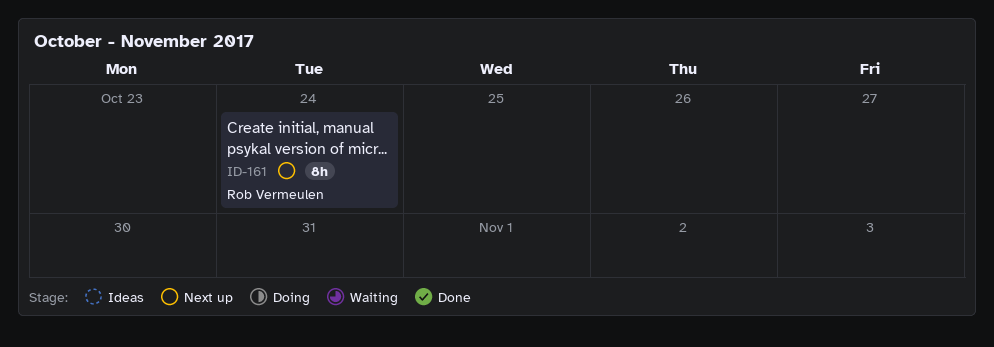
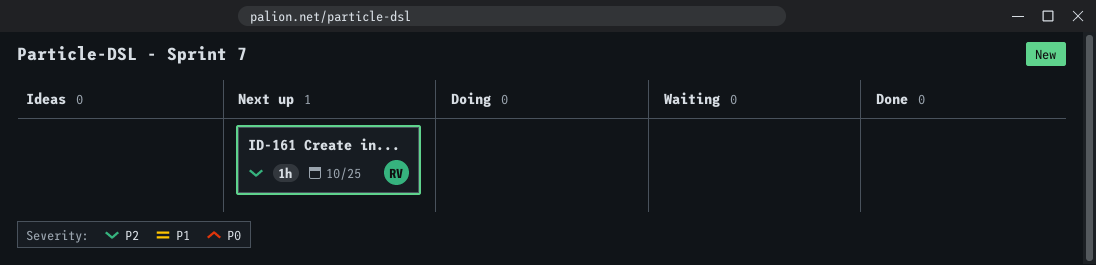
ID-161, estimate: 8h -> 1h
ID-161, due: Oct 24 -> Oct 25

